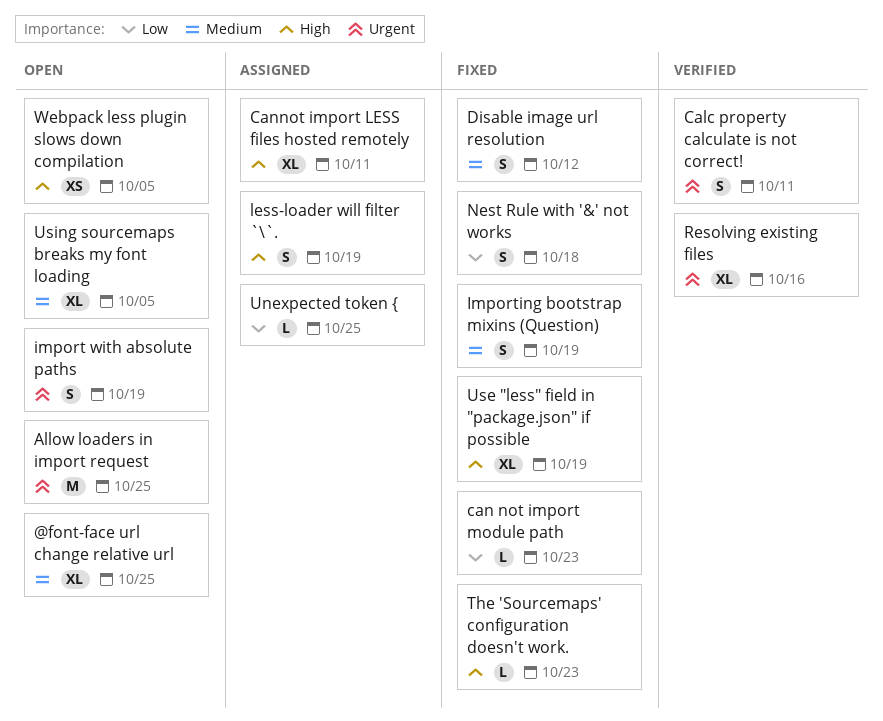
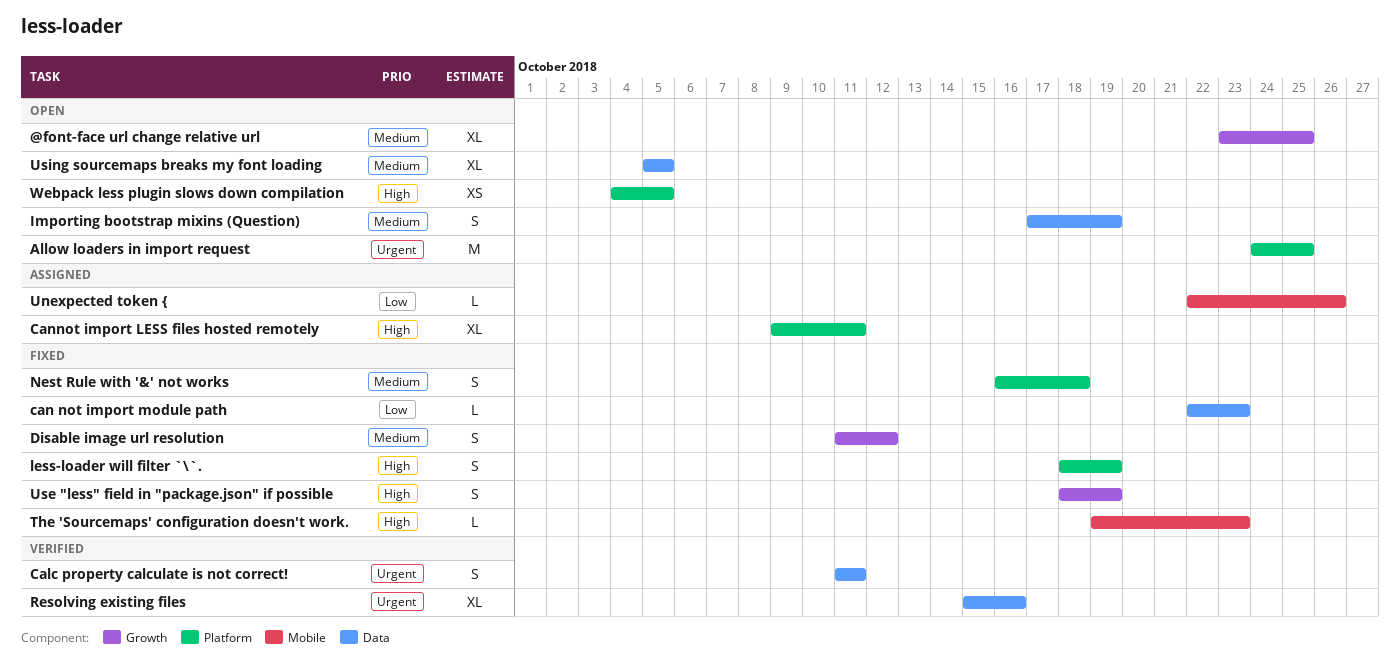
import with absolute paths: present -> none
Importing bootstrap mixins (Question), status: Fixed -> Open
less-loader will filter `\`., status: Assigned -> Fixed
Nest Rule with '&' not works, priority: Low -> Medium
Unexpected token {, due: Oct 25 -> Oct 26
Use "less" field in "package.json" if possible, estimate: XL -> S

